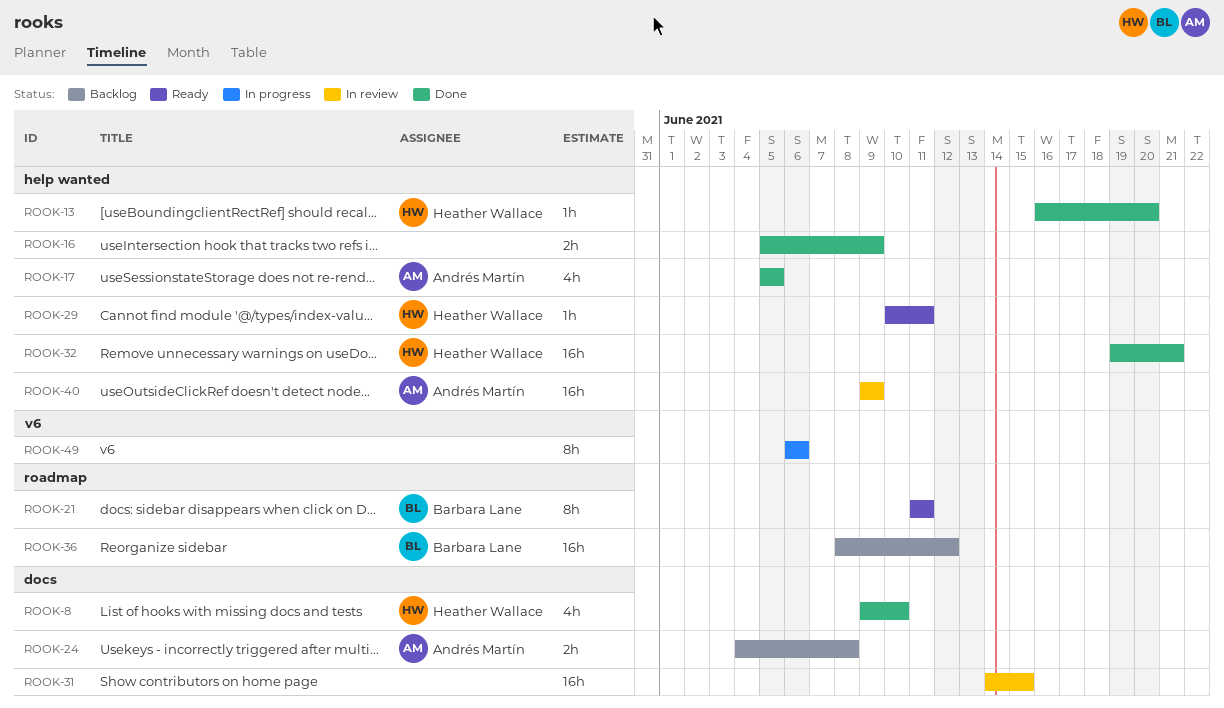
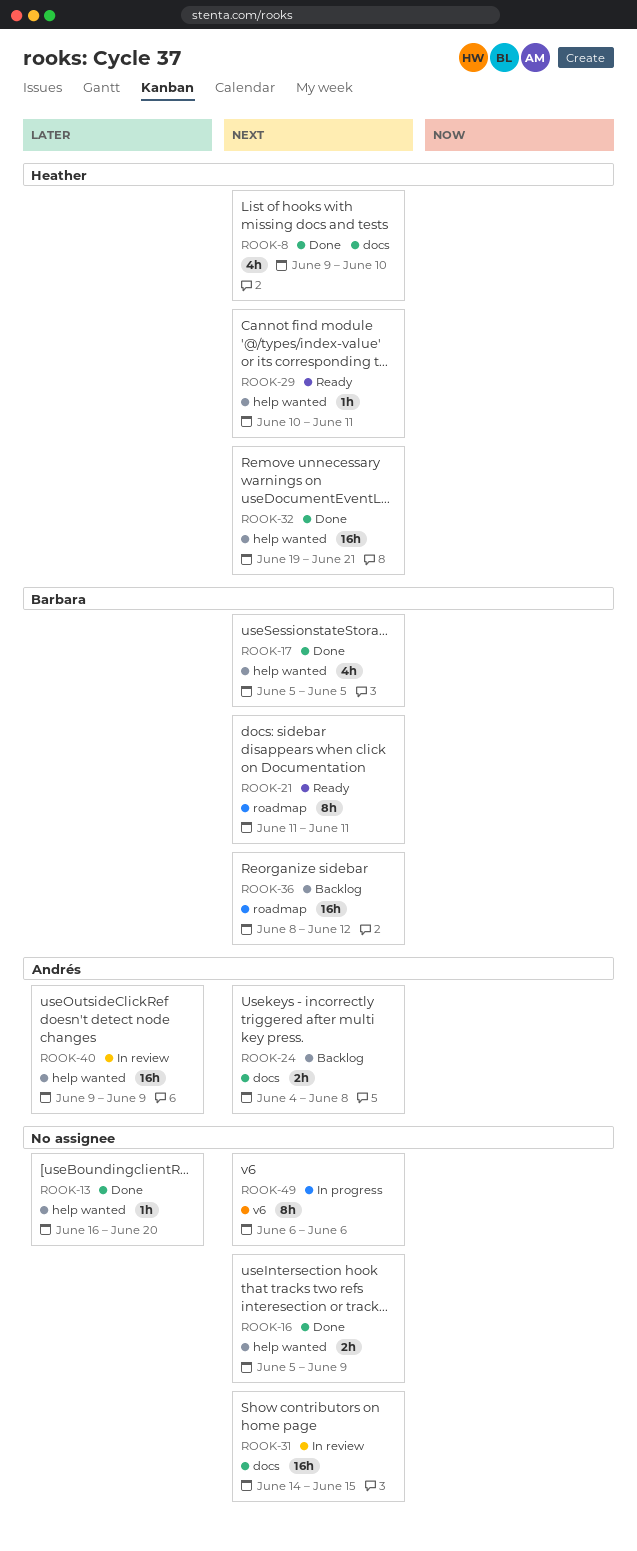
ROOK-13, owner: Heather Wallace -> none
ROOK-17, owner: Andrés Martín -> Barbara Lane

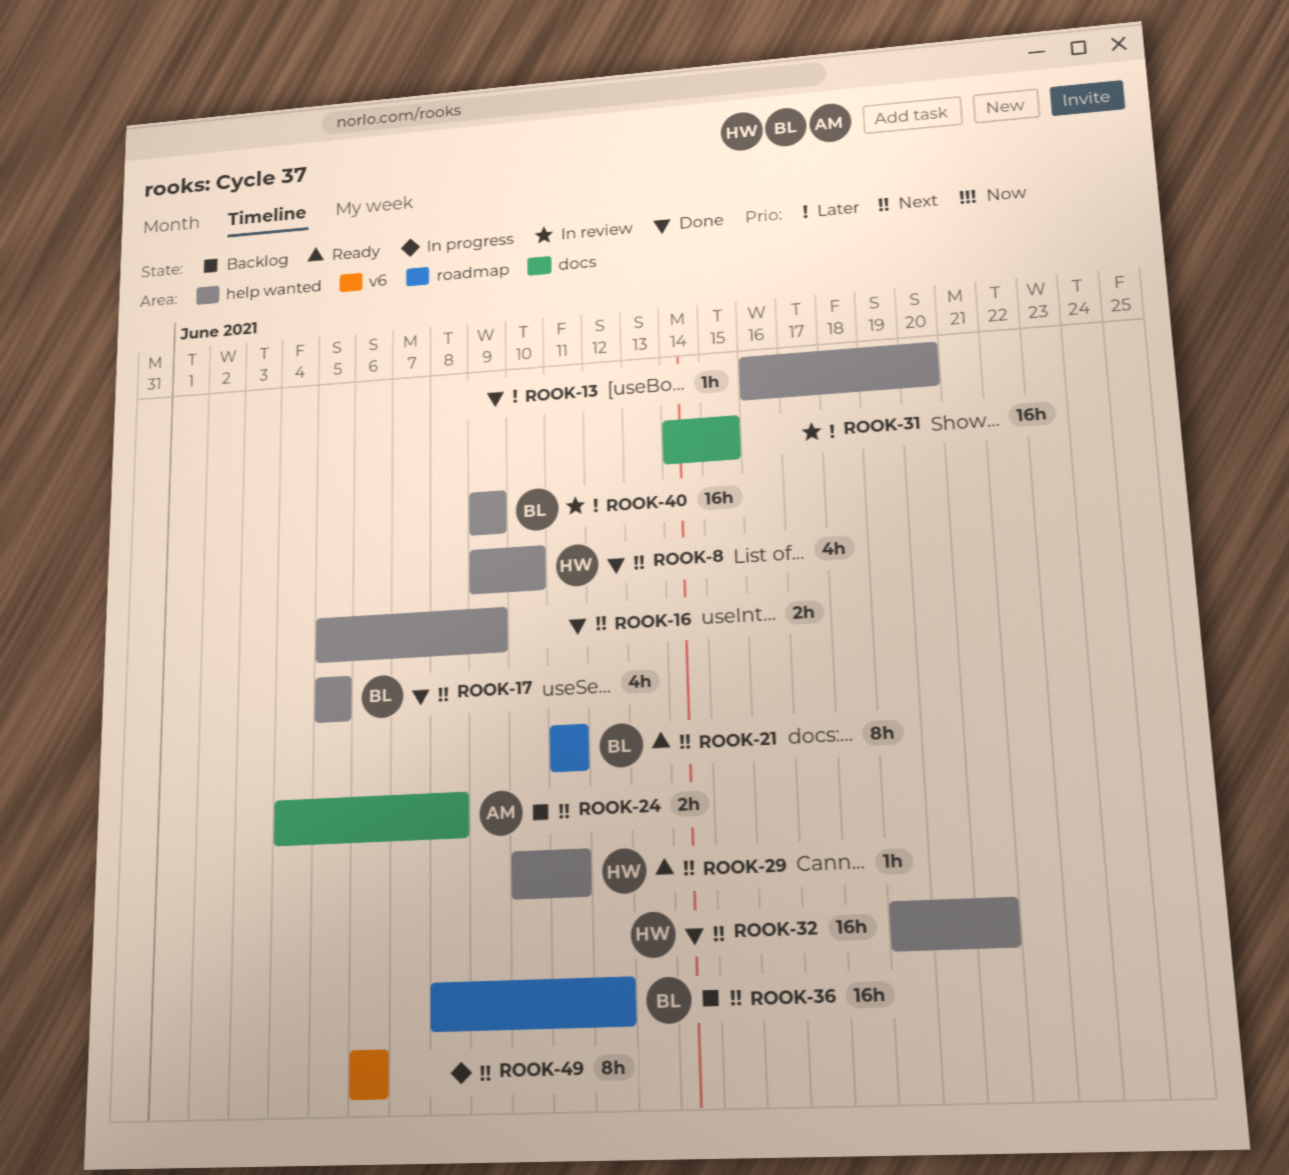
ROOK-8, label: docs -> help wanted
ROOK-31, priority: Next -> Later
ROOK-40, owner: Andrés -> Barbara

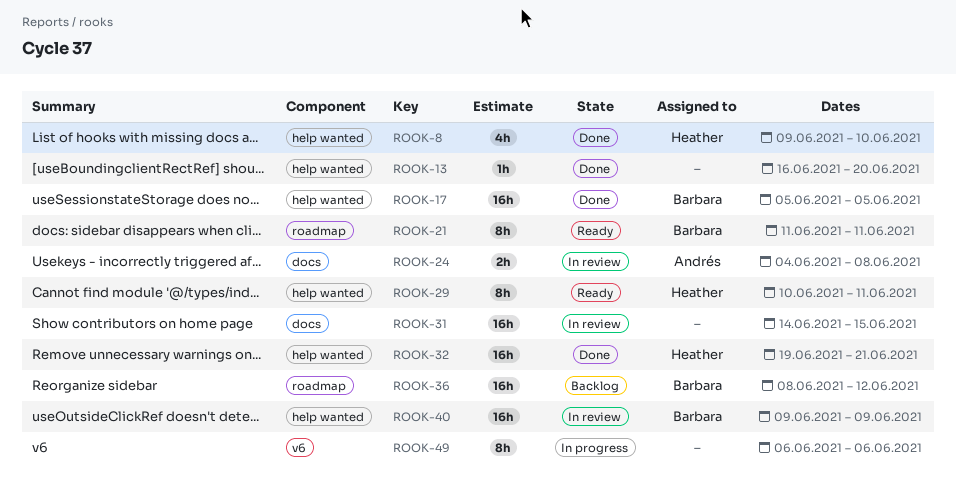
ROOK-16: present -> none
ROOK-17, estimate: 4h -> 16h
ROOK-24, status: Backlog -> In review
ROOK-29, estimate: 1h -> 8h

